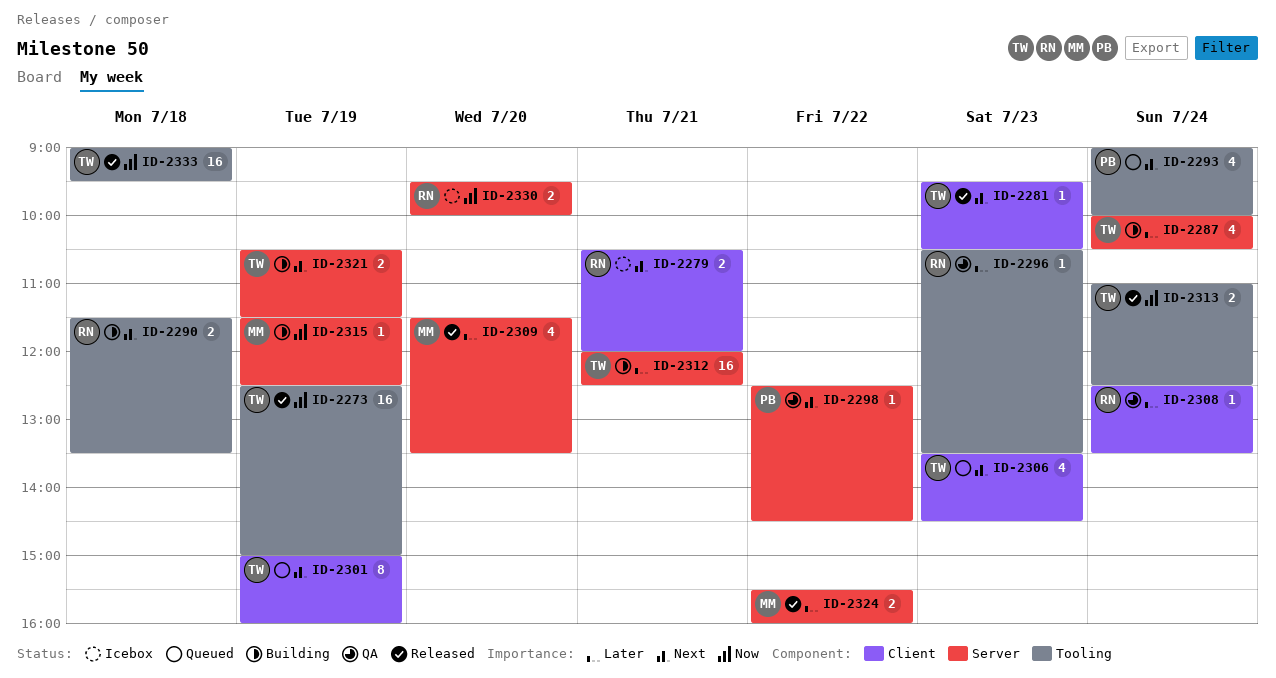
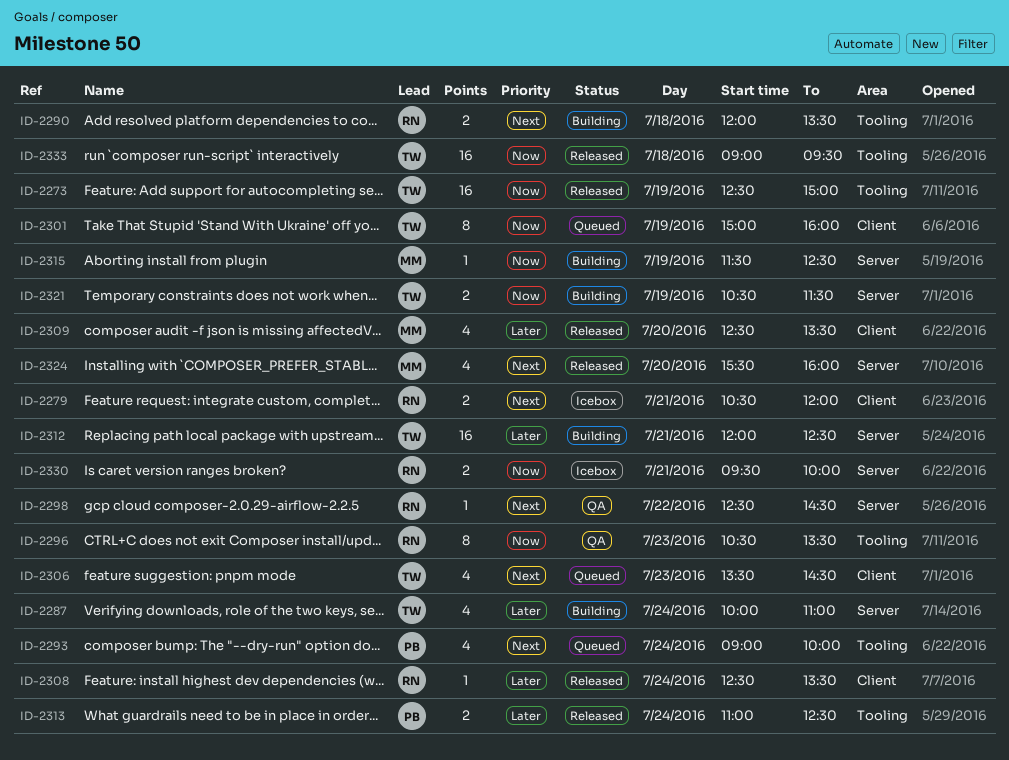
ID-2281: present -> none
ID-2287, ends: 10:30 -> 11:00
ID-2290, begins: 11:30 -> 12:00
ID-2296, priority: Later -> Now
ID-2296, estimate: 1 -> 8
ID-2298, owner: PB -> RN
ID-2301, priority: Next -> Now
ID-2308, status: QA -> Released
ID-2309, label: Server -> Client
ID-2309, begins: 11:30 -> 12:30
ID-2313, owner: TW -> PB
ID-2313, priority: Now -> Later
ID-2321, priority: Next -> Now
ID-2324, priority: Later -> Next
ID-2324, estimate: 2 -> 4
ID-2324, day: Jul 22 -> Jul 20
ID-2330, day: Jul 20 -> Jul 21

